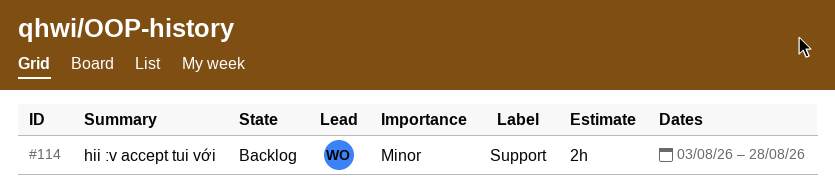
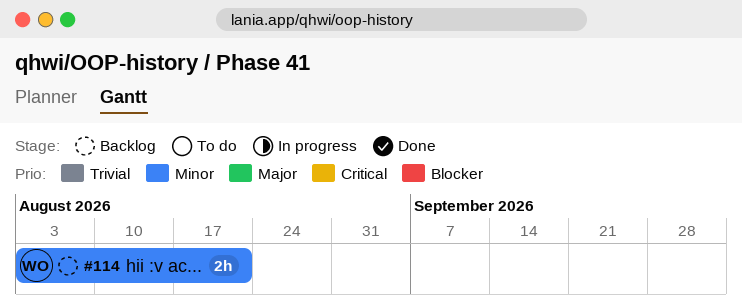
#114, due: Aug 28 -> Aug 21

